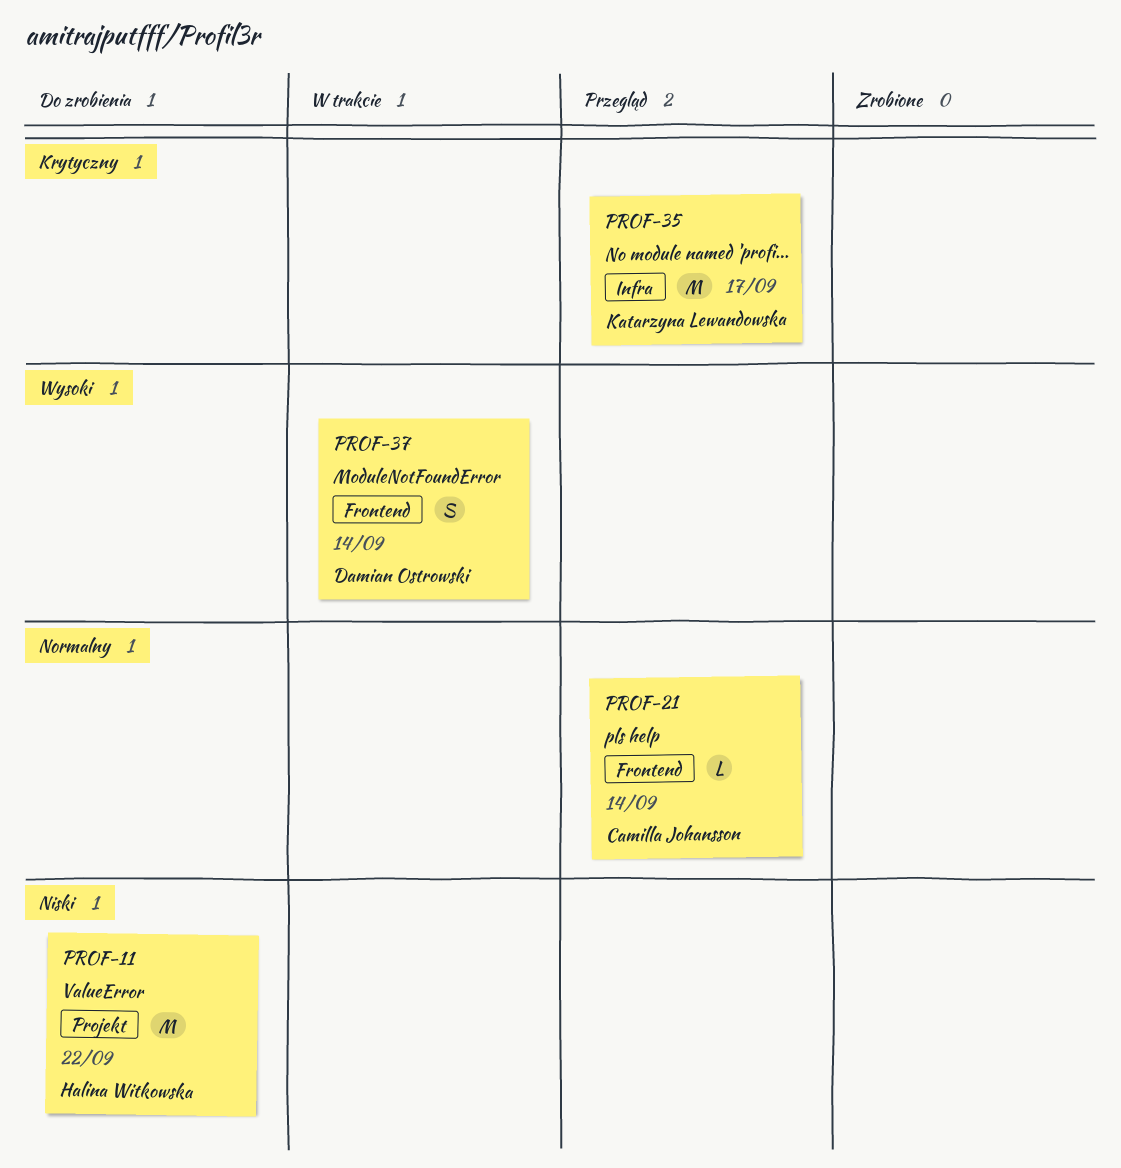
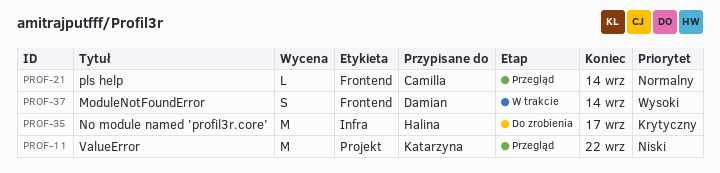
PROF-11, status: Do zrobienia -> Przegląd
PROF-11, owner: Halina Witkowska -> Katarzyna Lewandowska
PROF-35, status: Przegląd -> Do zrobienia
PROF-35, owner: Katarzyna Lewandowska -> Halina Witkowska

